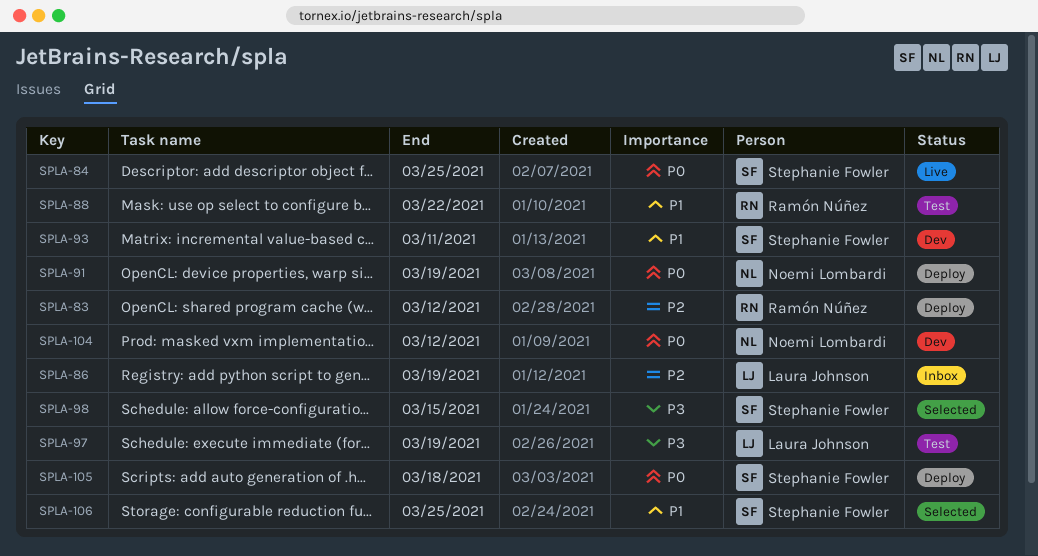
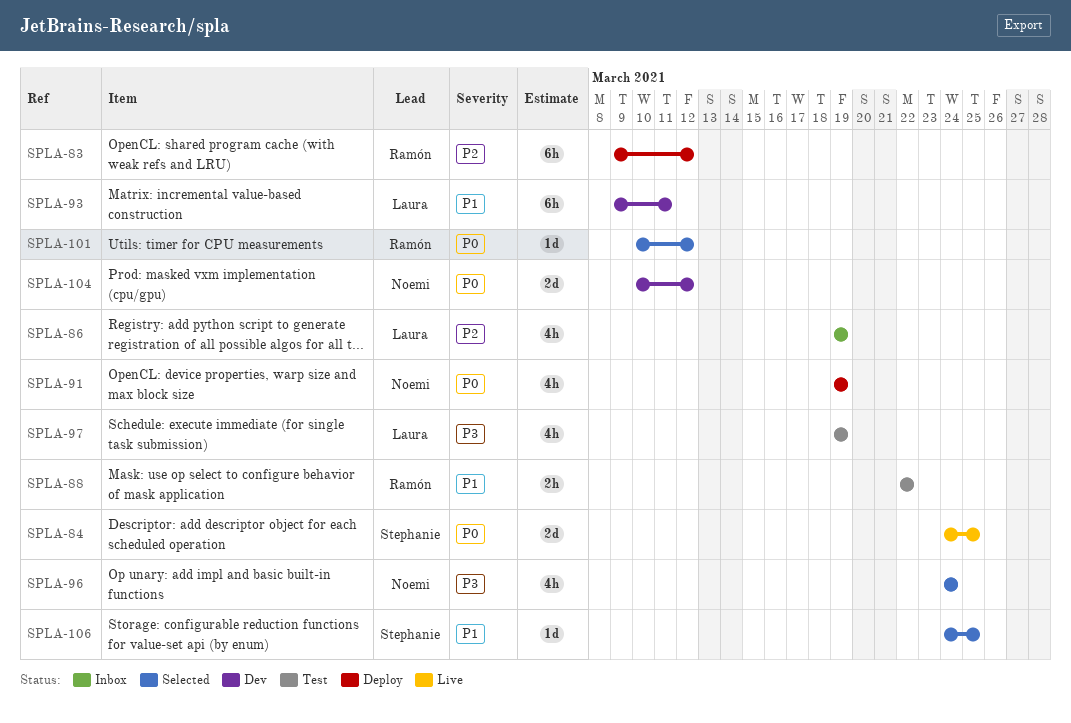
SPLA-93, owner: Stephanie Fowler -> Laura Johnson
SPLA-96: none -> present
SPLA-98: present -> none
SPLA-101: none -> present
SPLA-105: present -> none

